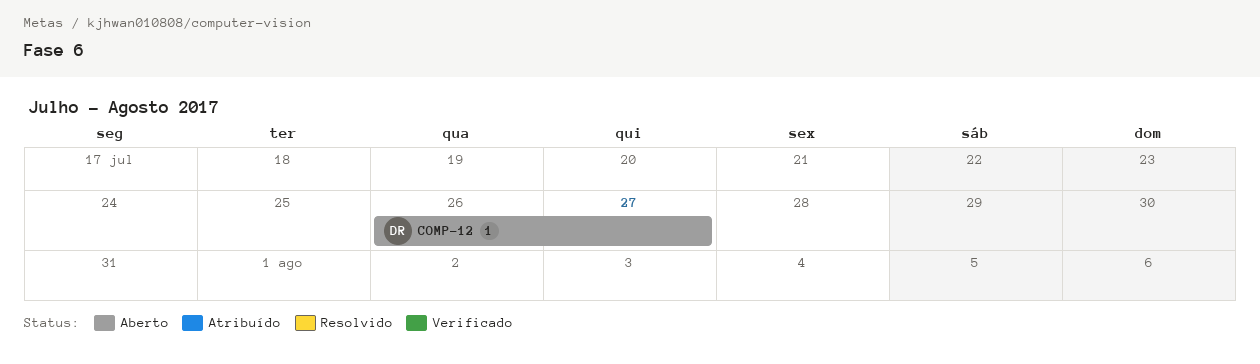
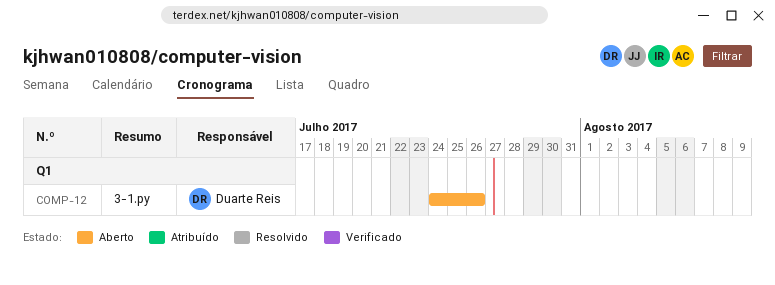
COMP-12, start: Jul 26 -> Jul 24
COMP-12, due: Jul 27 -> Jul 26

